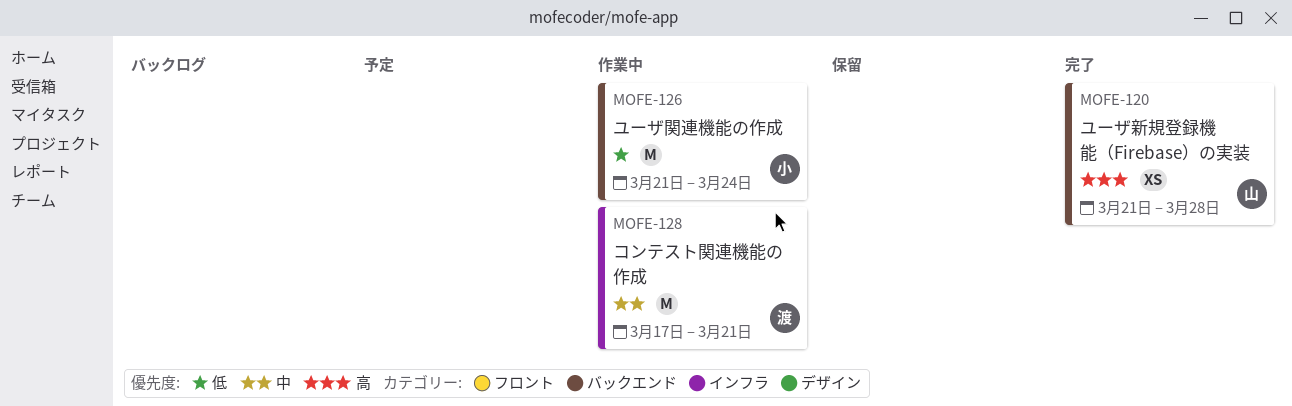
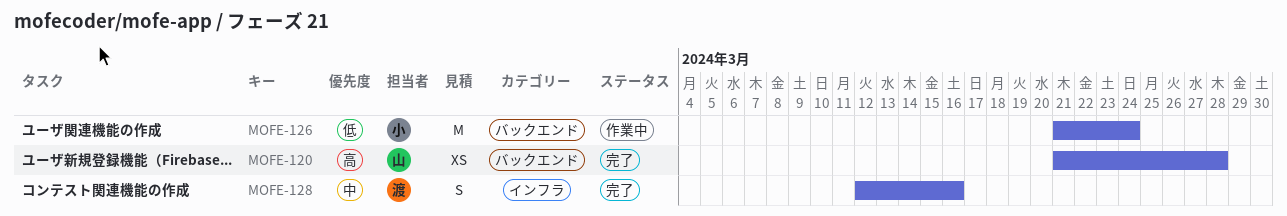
MOFE-128, status: 作業中 -> 完了
MOFE-128, estimate: M -> S
MOFE-128, start: Mar 17 -> Mar 12
MOFE-128, due: Mar 21 -> Mar 16

